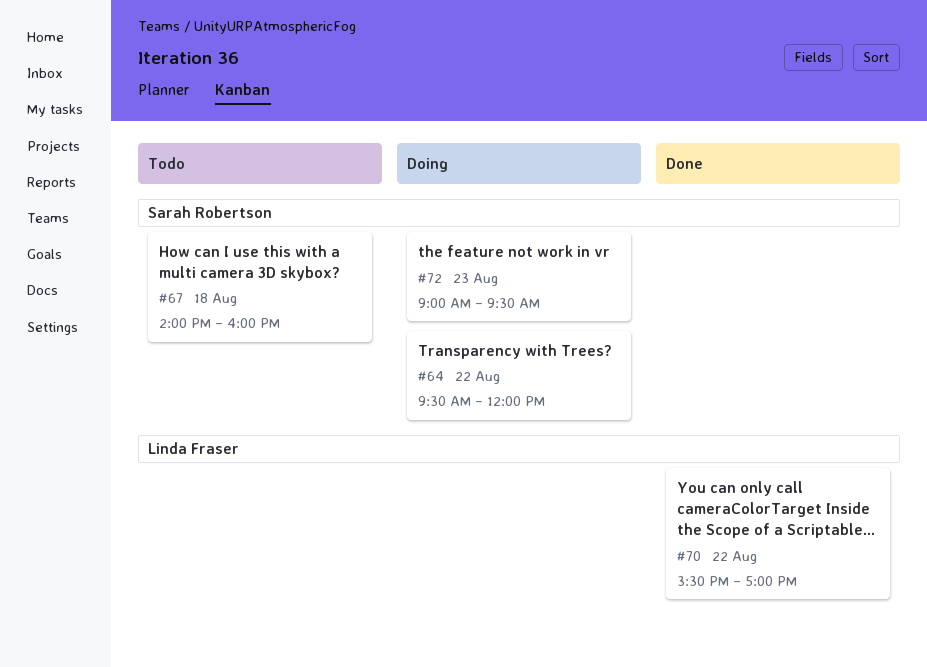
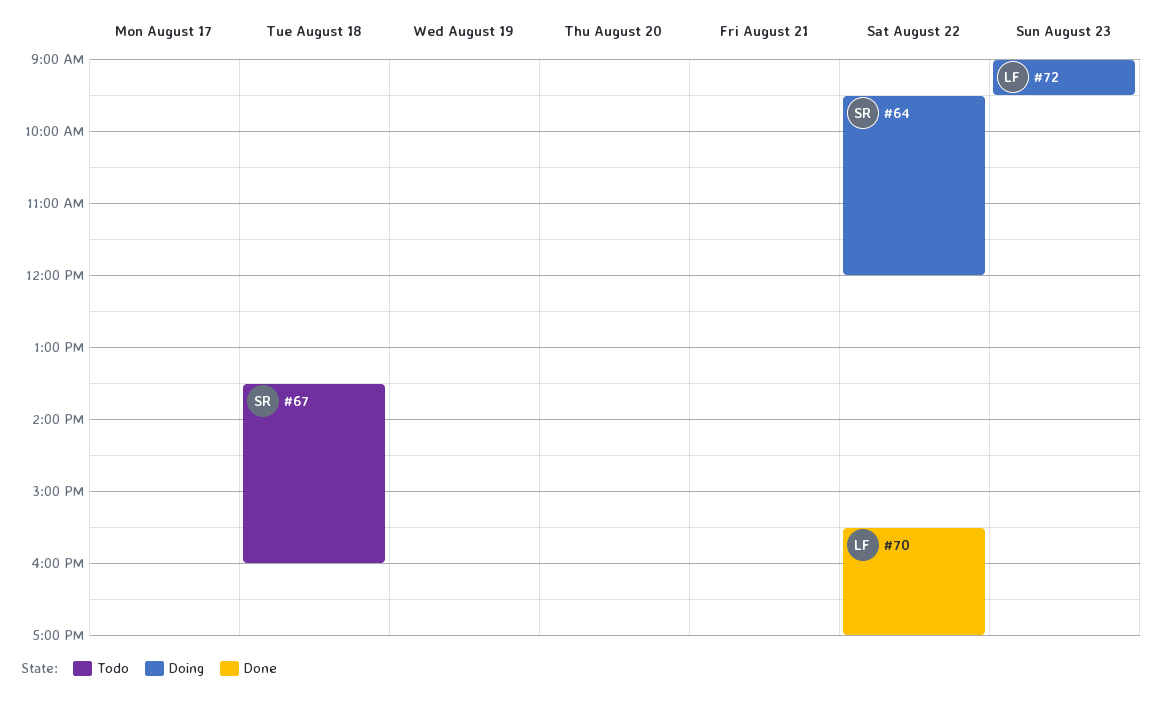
#67, begins: 14:00 -> 13:30
#72, owner: Sarah Robertson -> Linda Fraser

